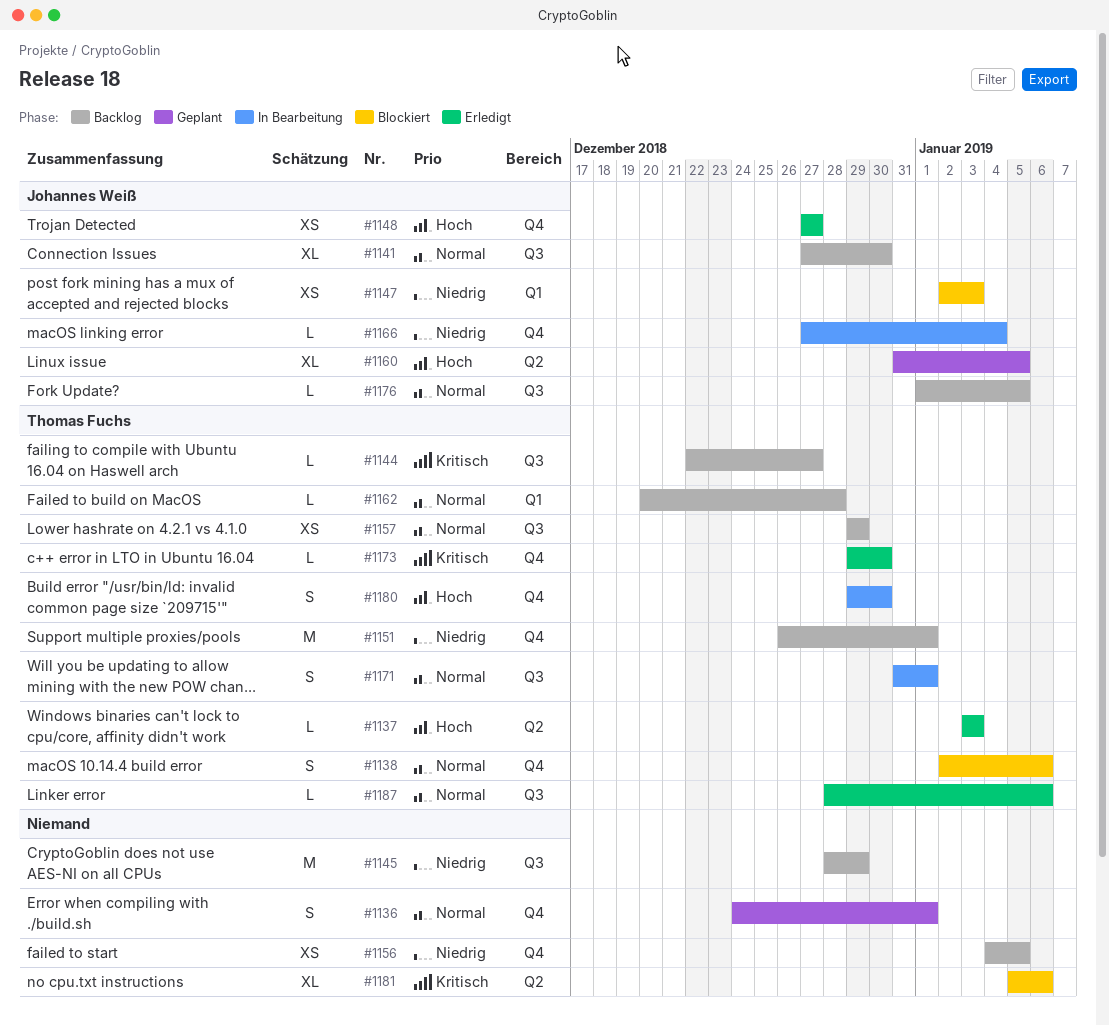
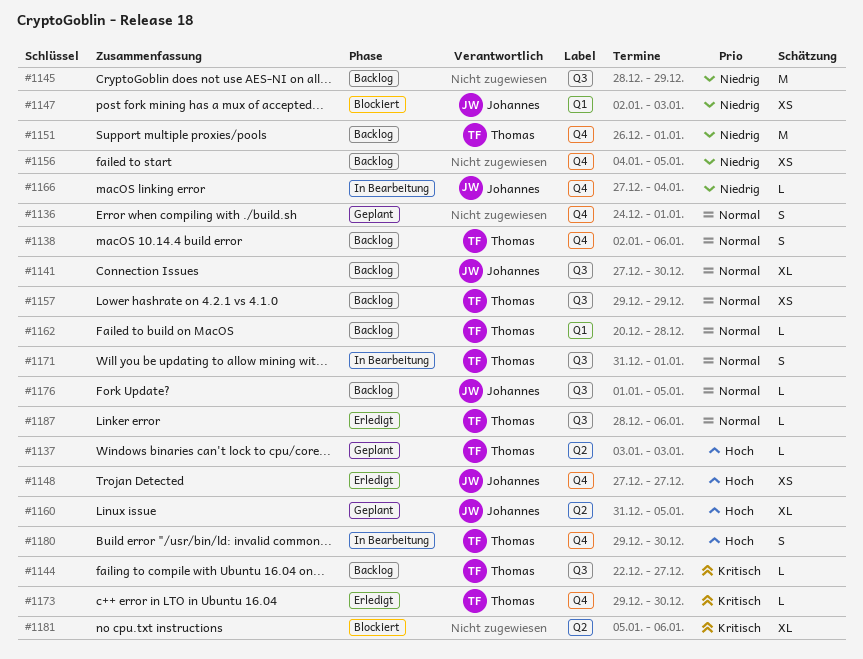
#1137, status: Erledigt -> Geplant
#1138, status: Blockiert -> Backlog

